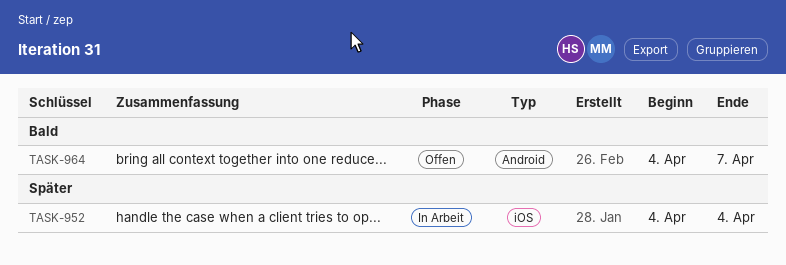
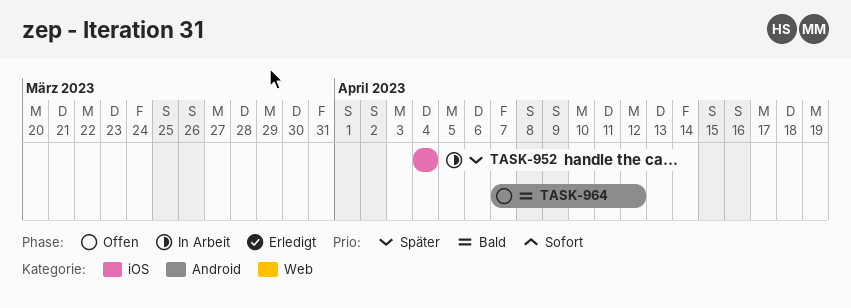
TASK-964, start: Apr 4 -> Apr 7
TASK-964, due: Apr 7 -> Apr 12

